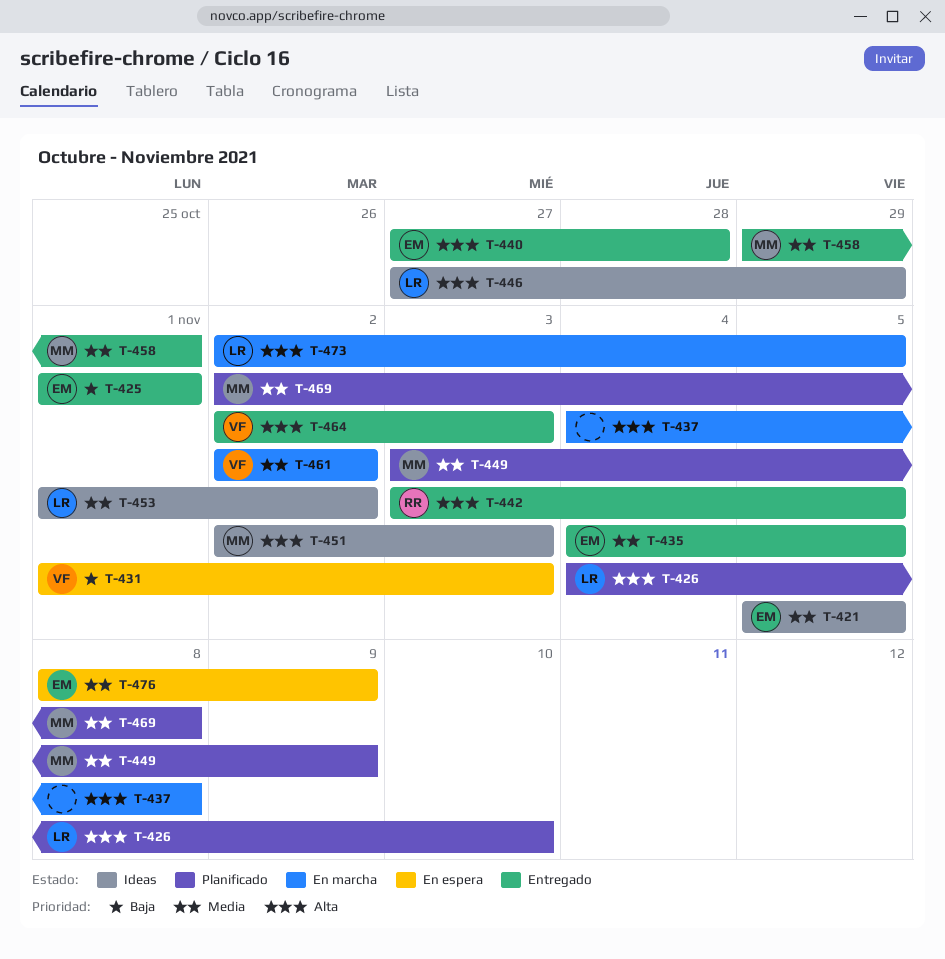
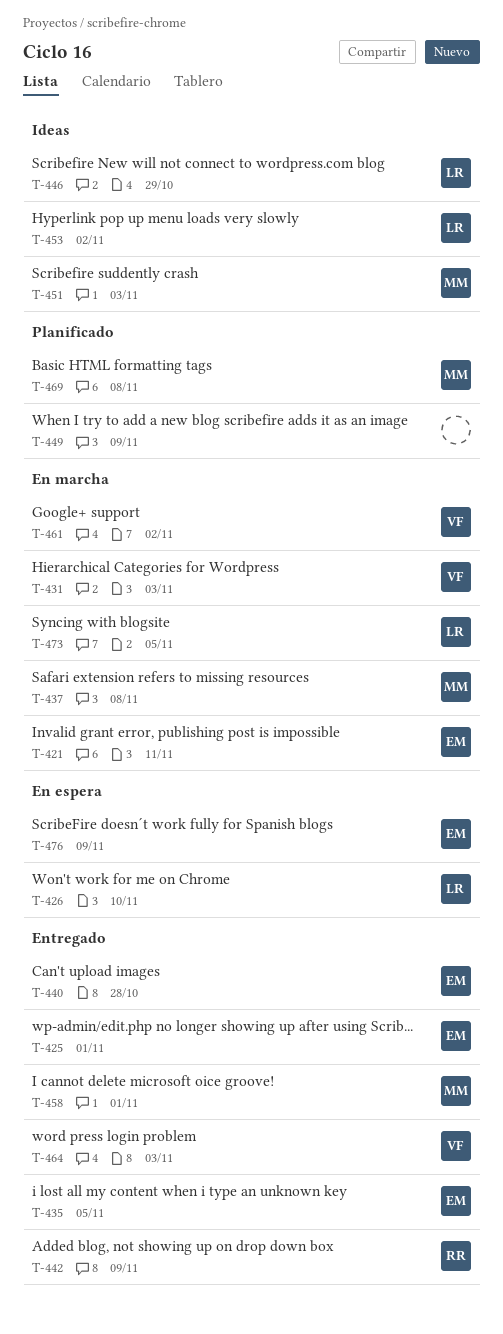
T-421, status: Ideas -> En marcha
T-421, due: Nov 5 -> Nov 11
T-426, status: Planificado -> En espera
T-431, status: En espera -> En marcha
T-437, owner: none -> MM
T-442, due: Nov 5 -> Nov 9
T-449, owner: MM -> none

